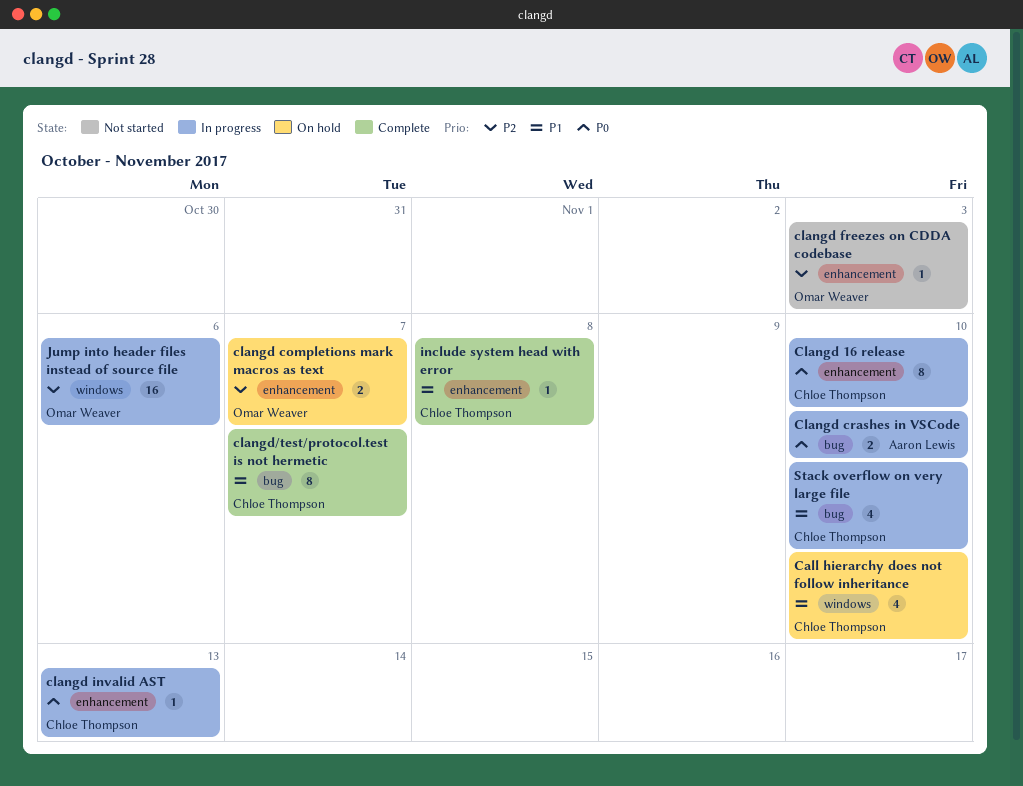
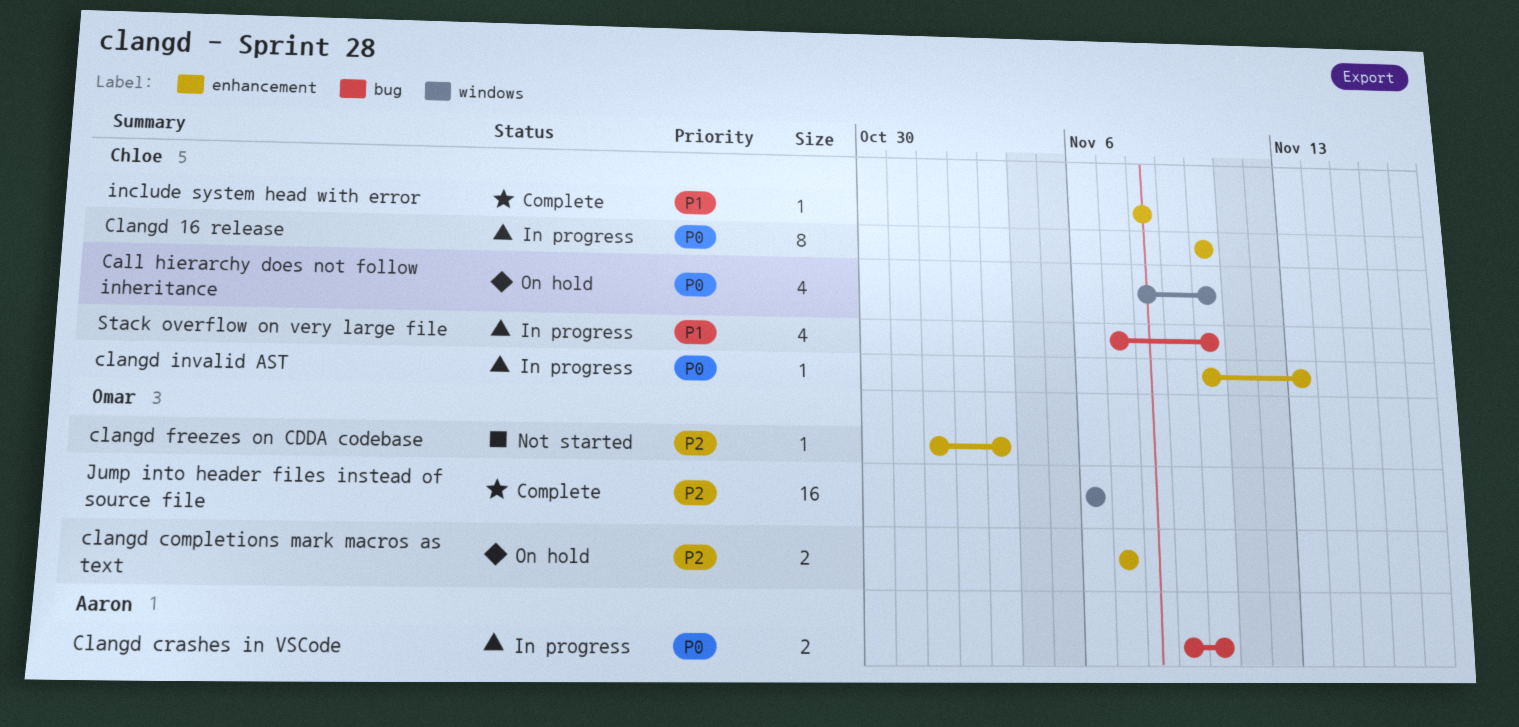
Call hierarchy does not follow inheritance, priority: P1 -> P0
clangd/test/protocol.test is not hermetic: present -> none
Jump into header files instead of source file, status: In progress -> Complete

